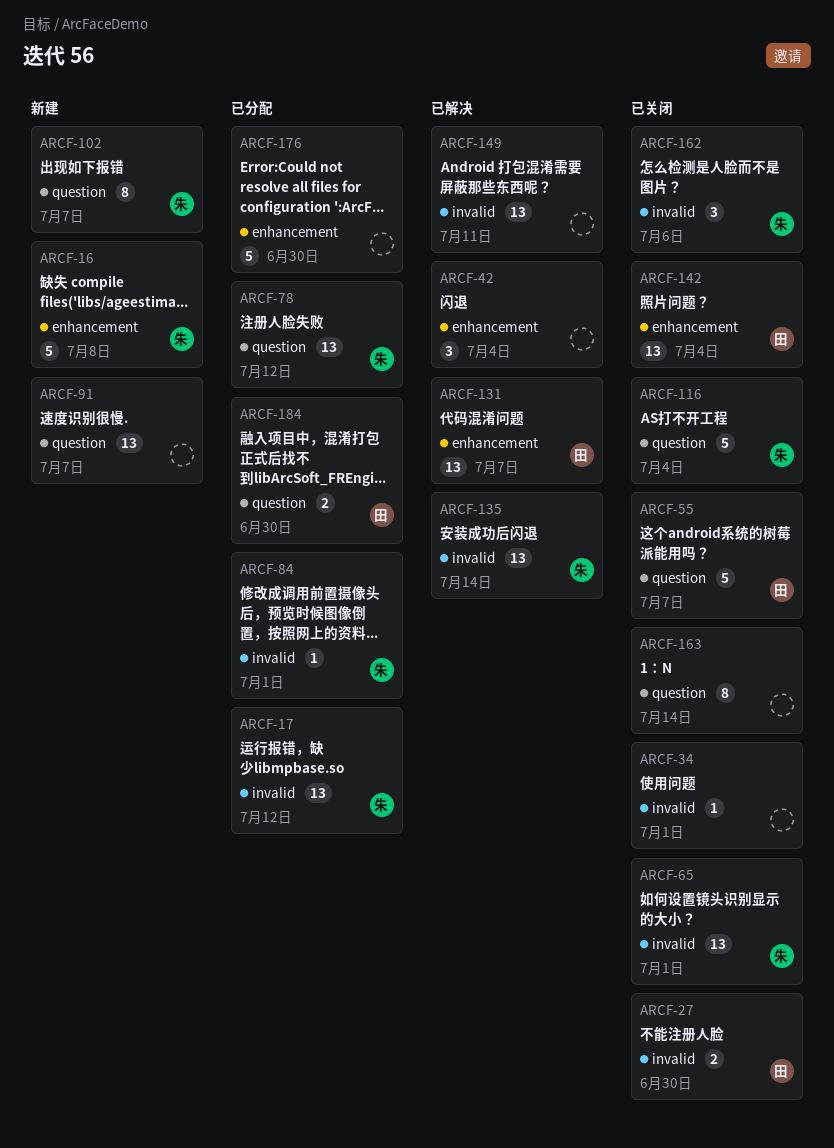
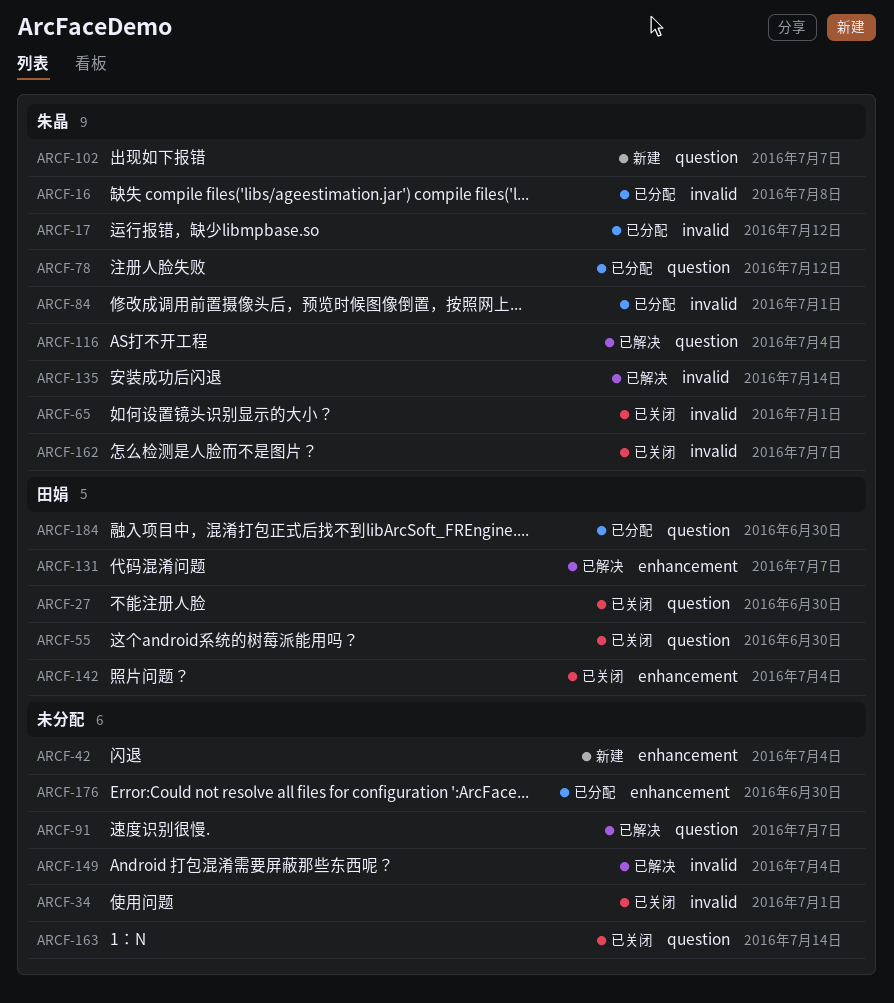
ARCF-16, status: 新建 -> 已分配
ARCF-16, label: enhancement -> invalid
ARCF-27, label: invalid -> question
ARCF-42, status: 已解决 -> 新建
ARCF-55, due: Jul 7 -> Jun 30
ARCF-91, status: 新建 -> 已解决
ARCF-116, status: 已关闭 -> 已解决
ARCF-149, due: Jul 11 -> Jul 4
ARCF-162, due: Jul 6 -> Jul 7

